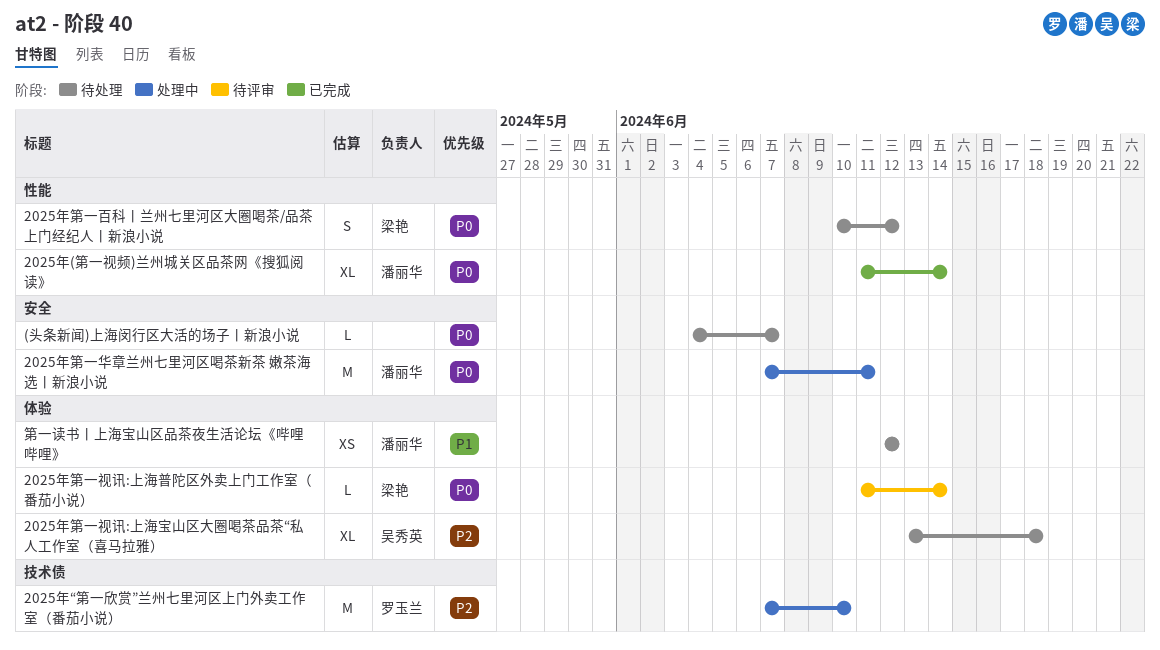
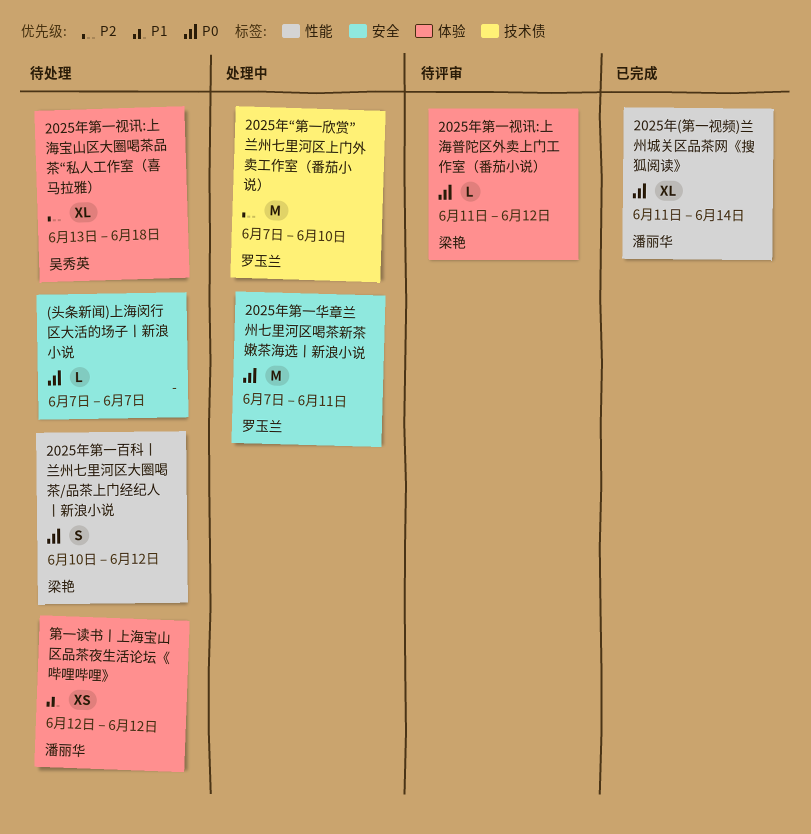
(头条新闻)上海闵行区大活的场子丨新浪小说, start: Jun 4 -> Jun 7
2025年第一华章兰州七里河区喝茶新茶 嫩茶海选丨新浪小说, owner: 潘丽华 -> 罗玉兰
2025年第一视讯:上海普陀区外卖上门工作室（番茄小说）, due: Jun 14 -> Jun 12

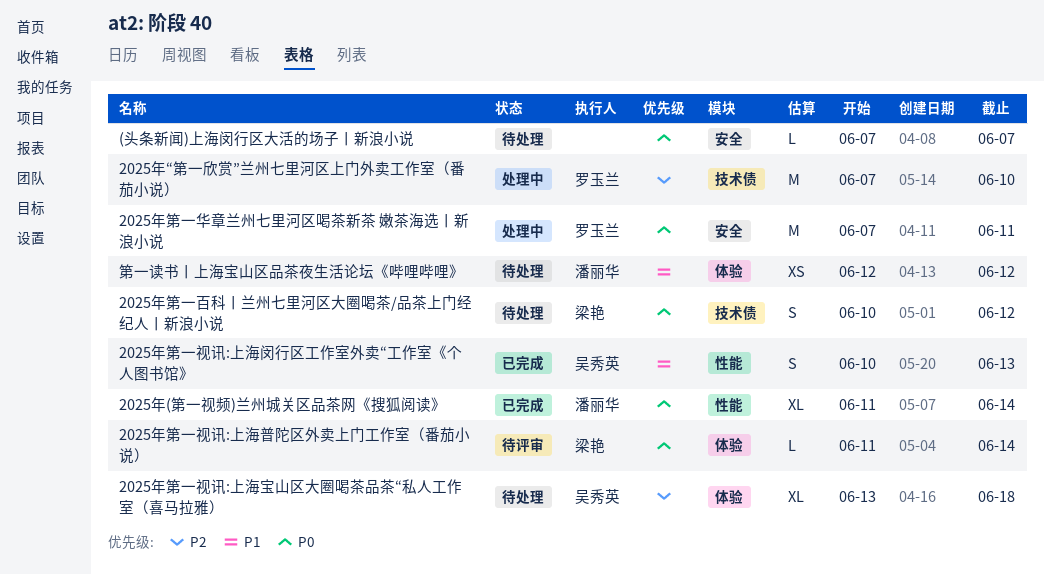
2025年第一百科丨兰州七里河区大圈喝茶/品茶上门经纪人丨新浪小说, label: 性能 -> 技术债
2025年第一视讯:上海普陀区外卖上门工作室（番茄小说）, due: Jun 12 -> Jun 14
2025年第一视讯:上海闵行区工作室外卖“工作室《个人图书馆》: none -> present

